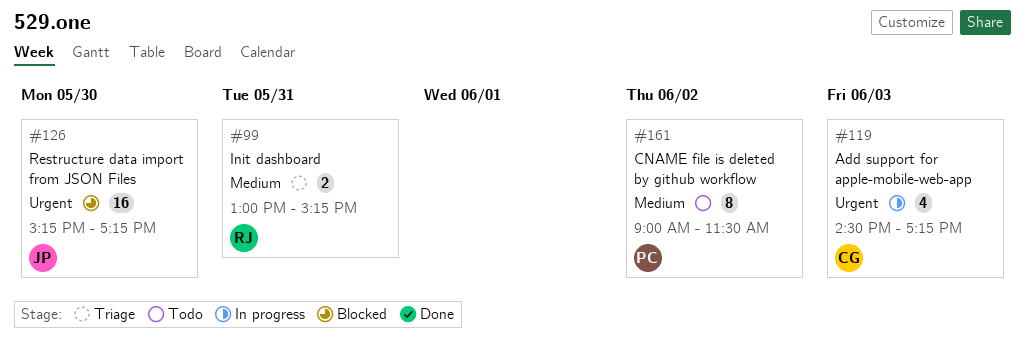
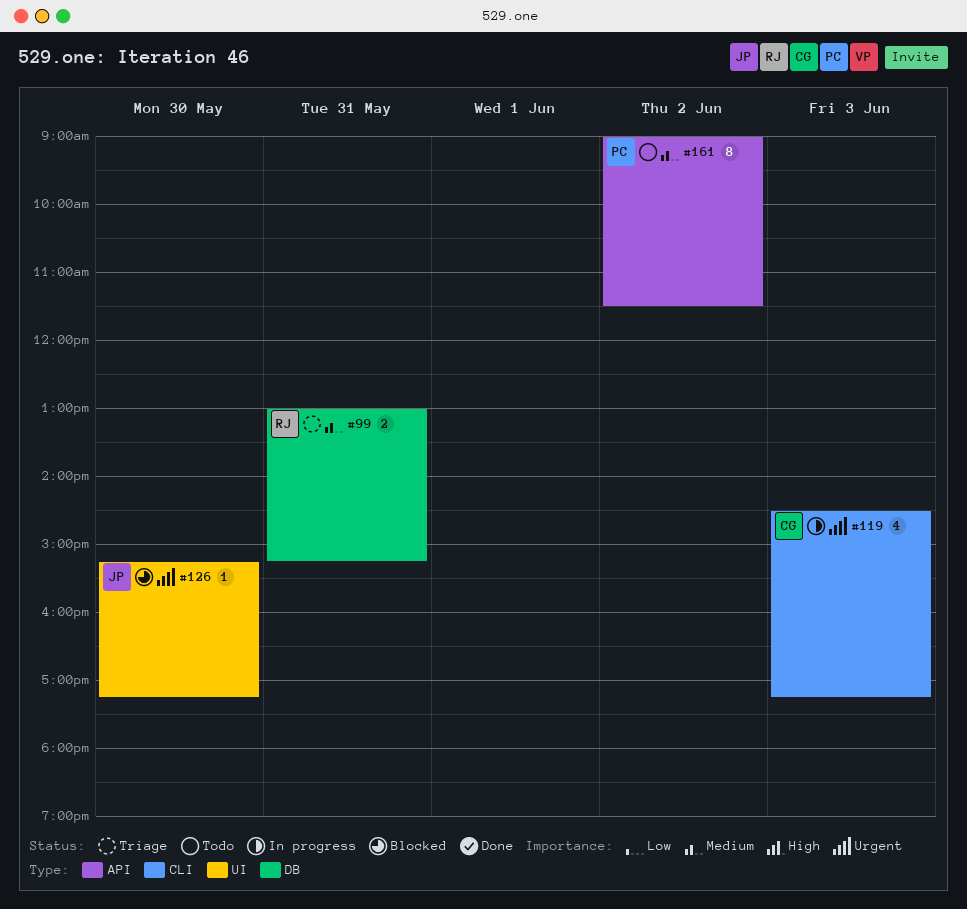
#126, estimate: 16 -> 1

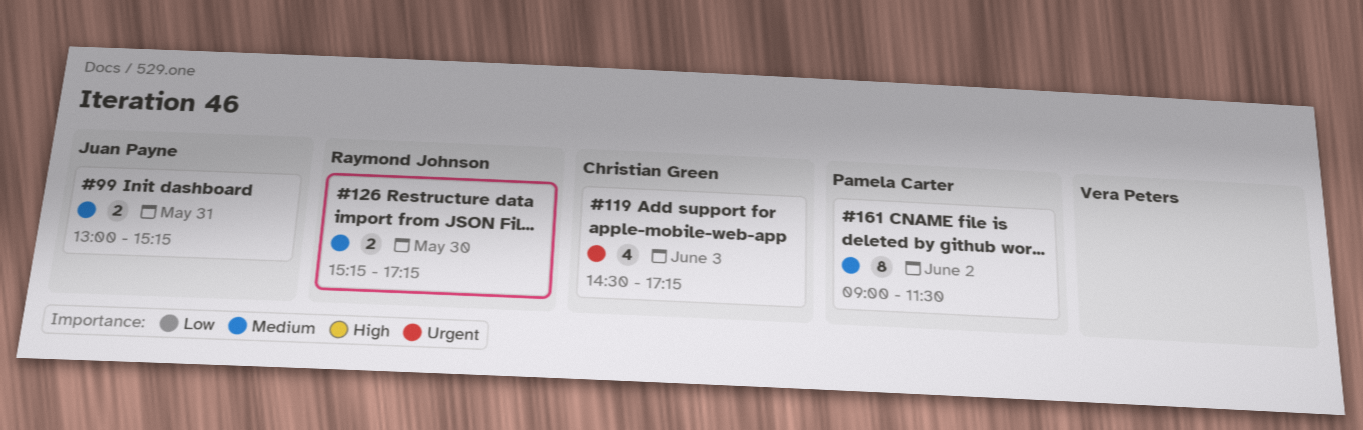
#99, owner: Raymond Johnson -> Juan Payne
#126, owner: Juan Payne -> Raymond Johnson
#126, priority: Urgent -> Medium
#126, estimate: 1 -> 2

